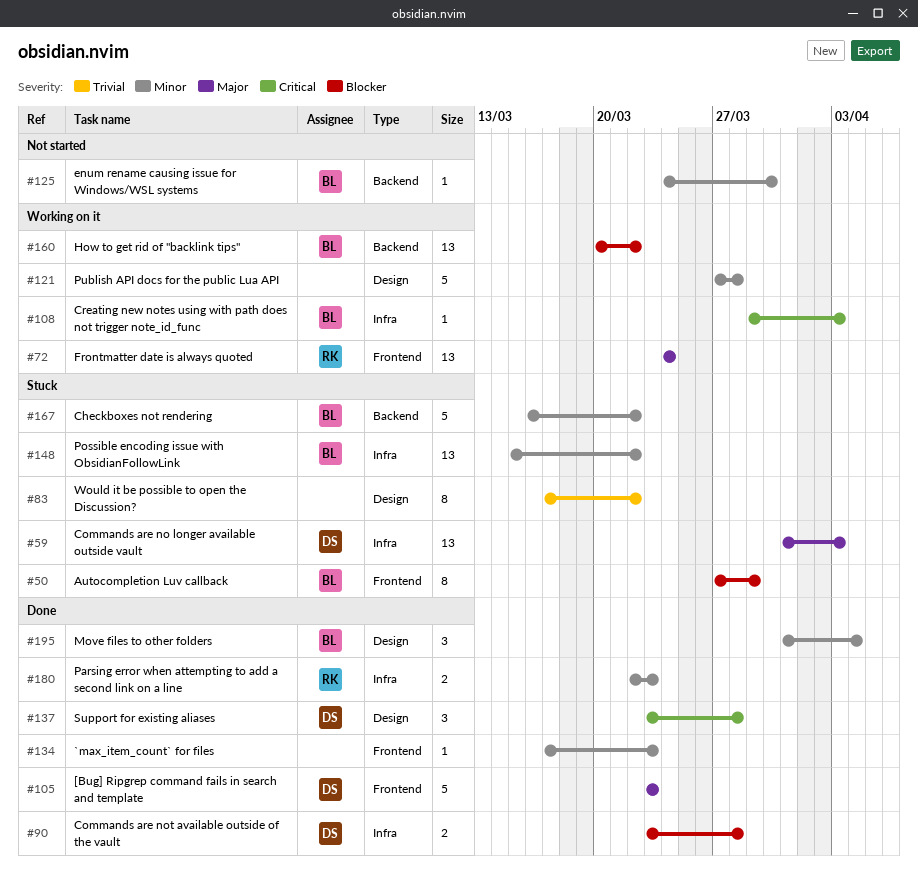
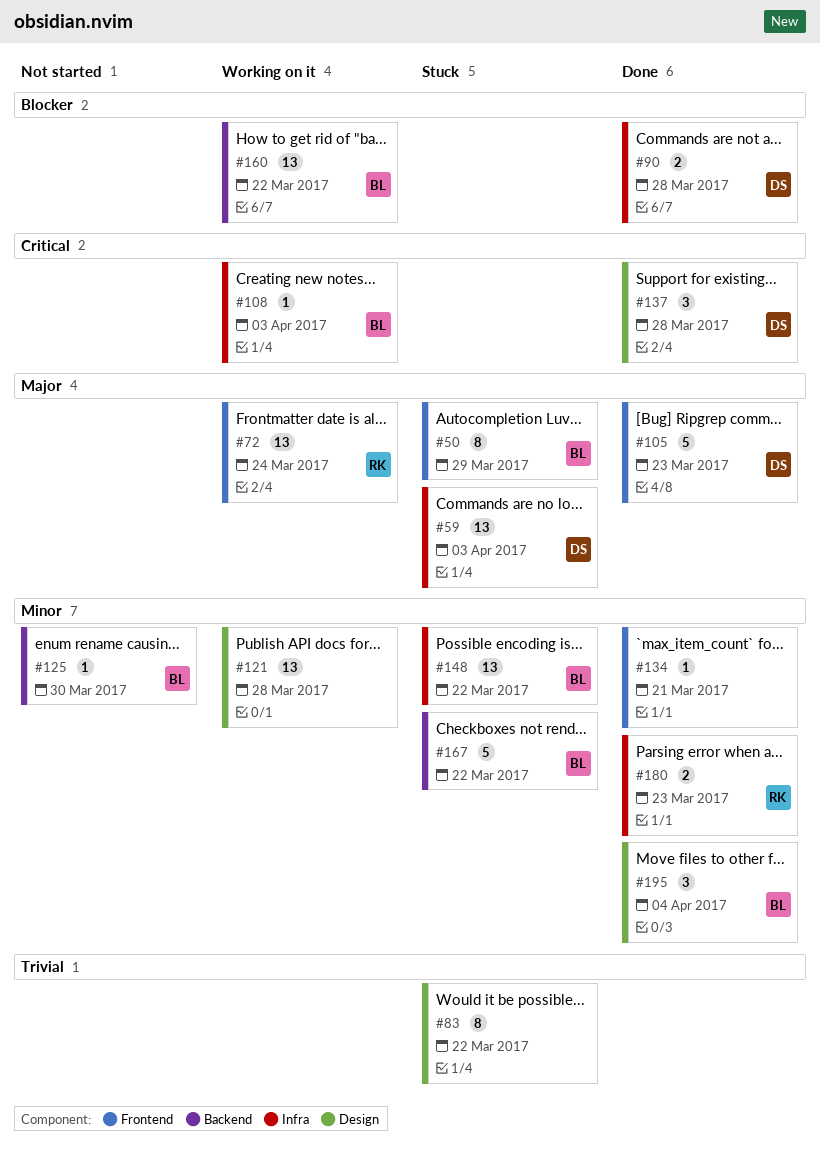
#50, priority: Blocker -> Major
#121, estimate: 5 -> 13
#134, due: Mar 23 -> Mar 21

